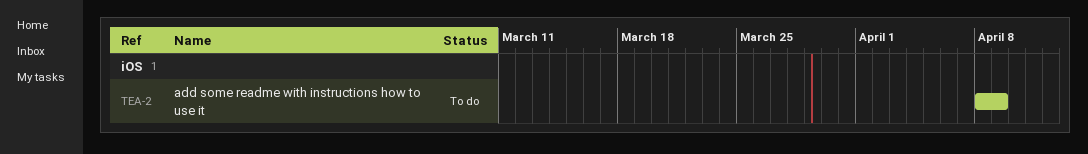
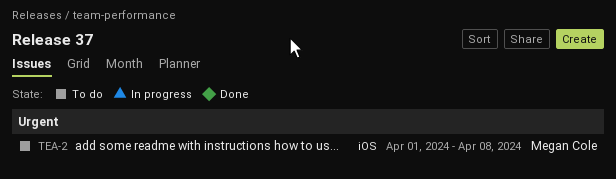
TEA-2, start: Apr 8 -> Apr 1
TEA-2, due: Apr 9 -> Apr 8

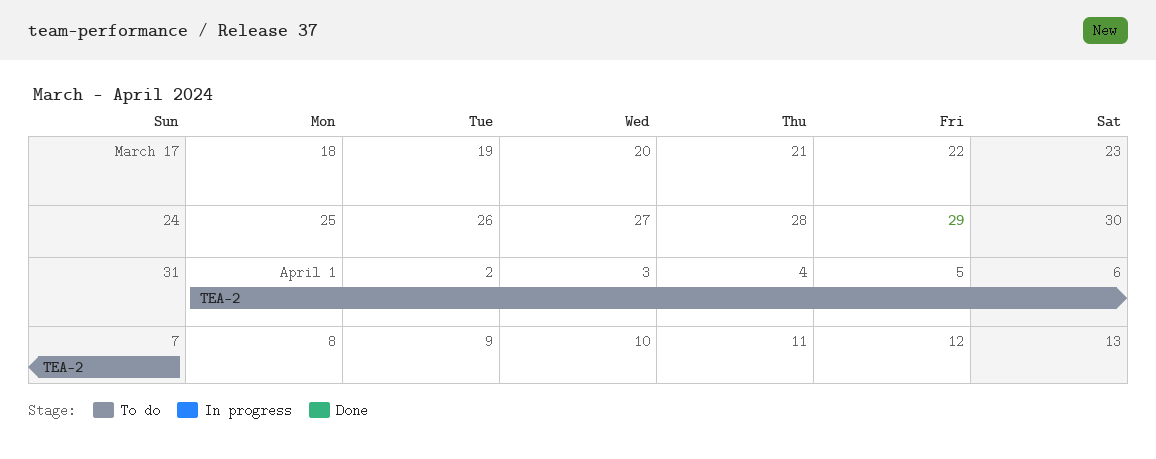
TEA-2, due: Apr 8 -> Apr 7

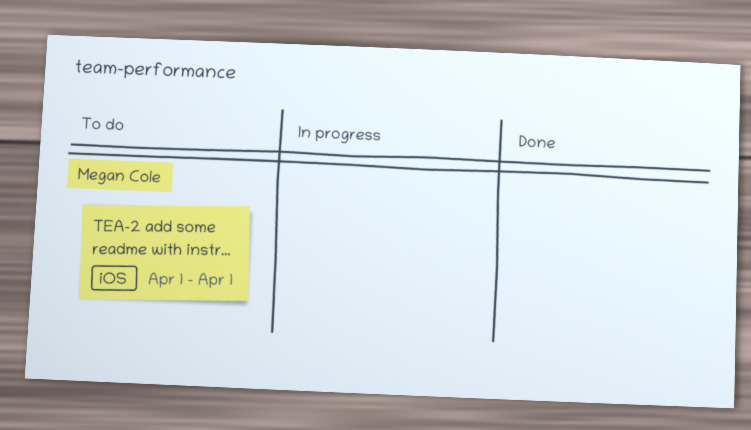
TEA-2, due: Apr 7 -> Apr 1

